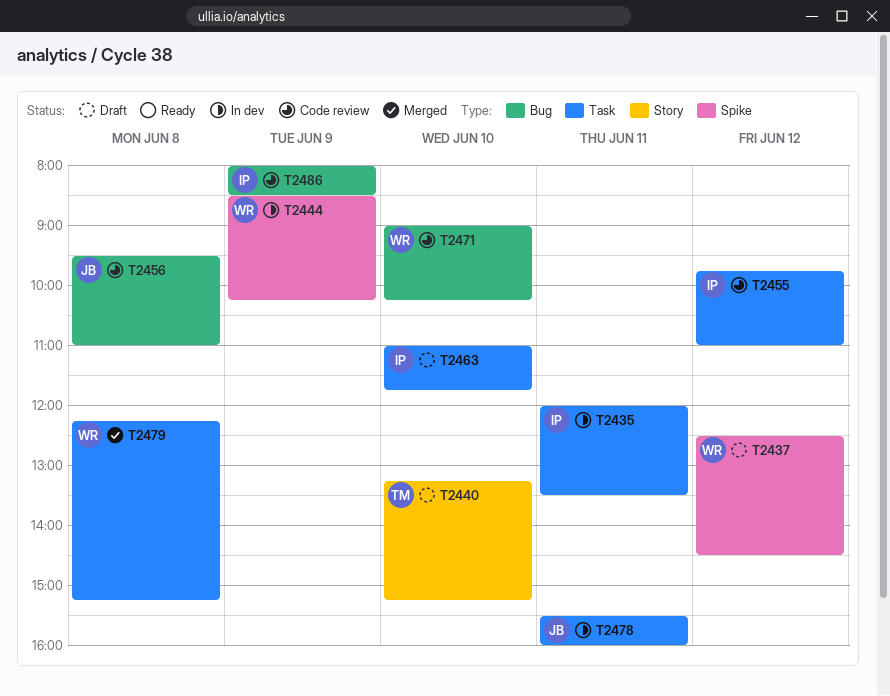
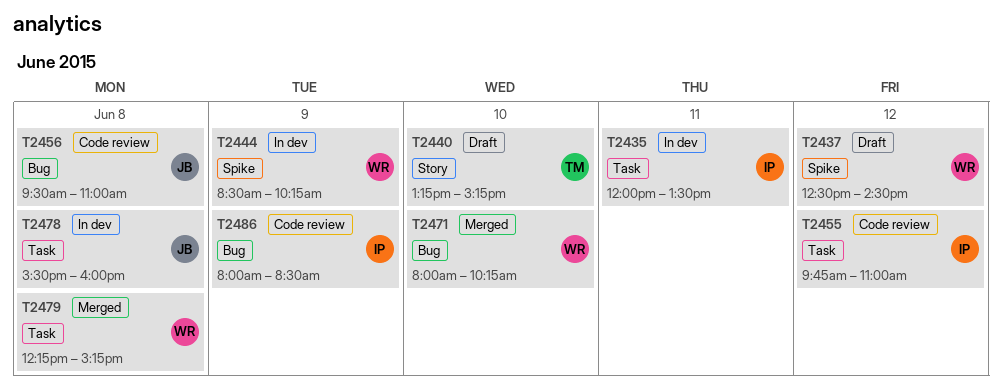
T2463: present -> none
T2471, status: Code review -> Merged
T2471, begins: 09:00 -> 08:00
T2478, day: Jun 11 -> Jun 8

